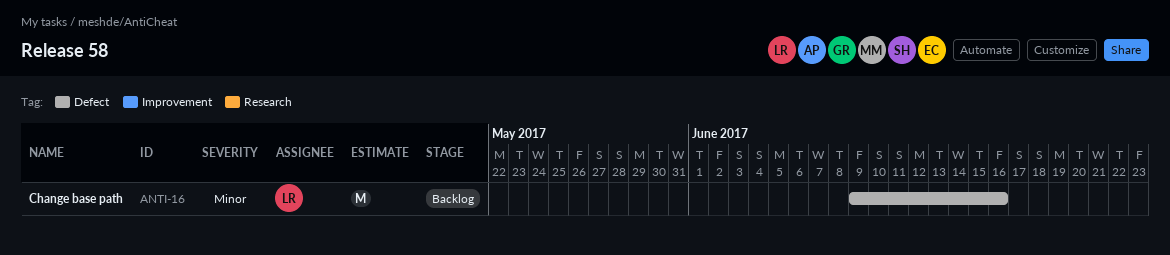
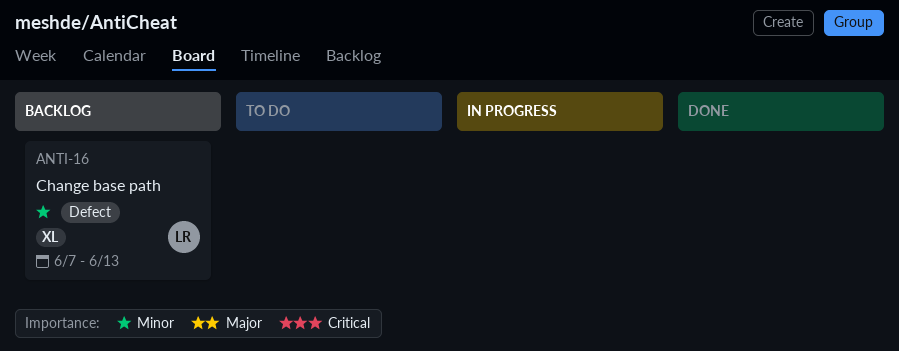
ANTI-16, estimate: M -> XL
ANTI-16, start: Jun 9 -> Jun 7
ANTI-16, due: Jun 16 -> Jun 13

